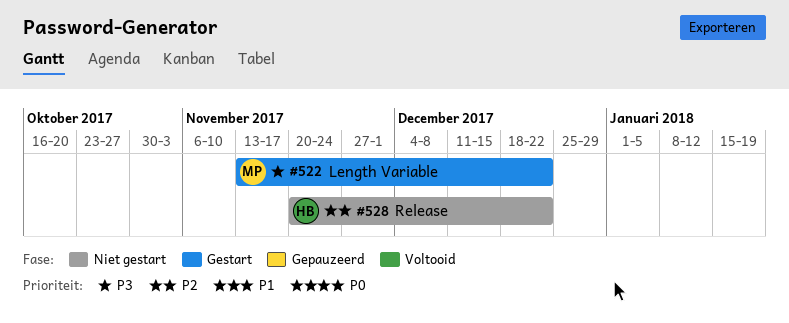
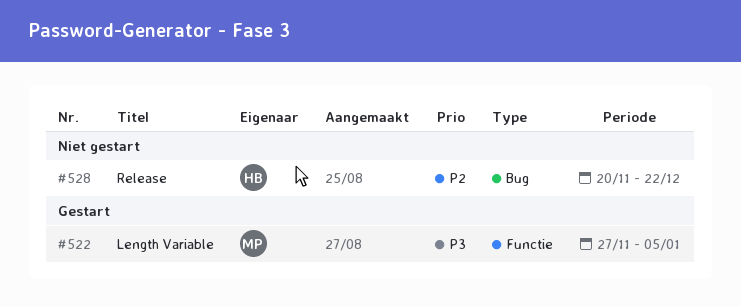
#522, start: Nov 13 -> Nov 27
#522, due: Dec 22 -> Jan 5

